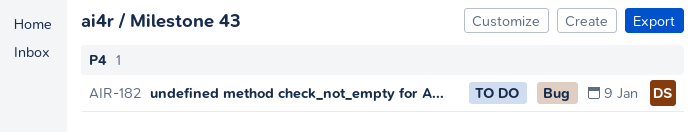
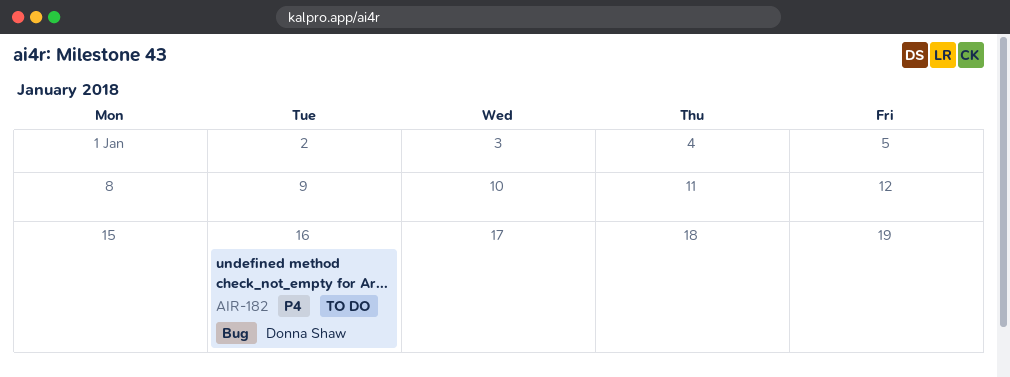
AIR-182, due: Jan 9 -> Jan 16

